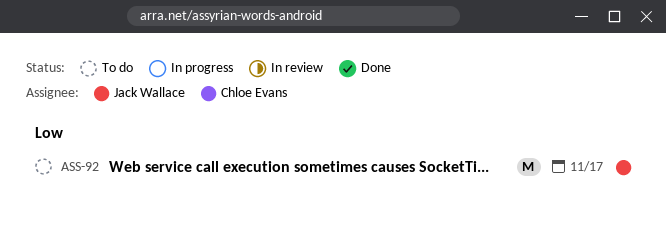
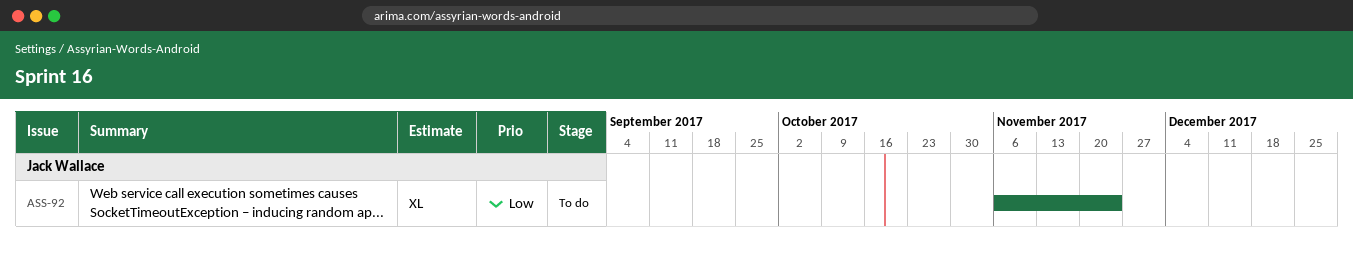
ASS-92, estimate: M -> XL
ASS-92, due: Nov 17 -> Nov 24

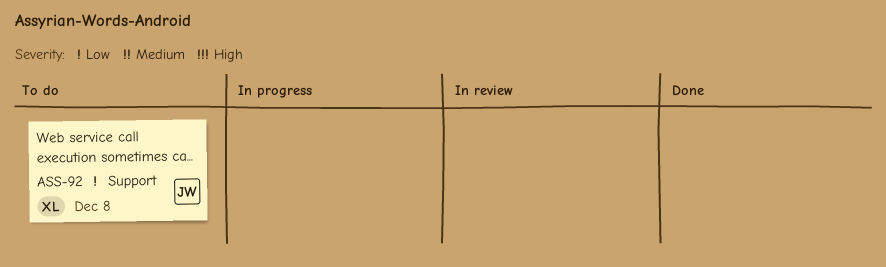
ASS-92, due: Nov 24 -> Dec 8

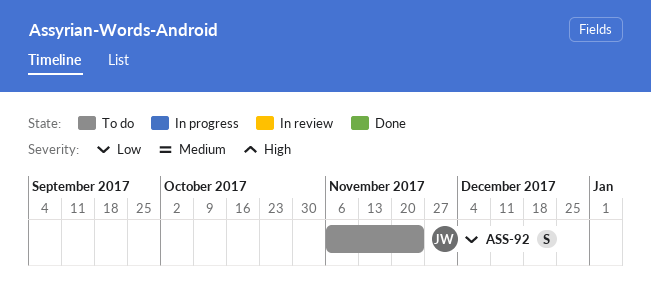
ASS-92, estimate: XL -> S
ASS-92, due: Dec 8 -> Nov 24

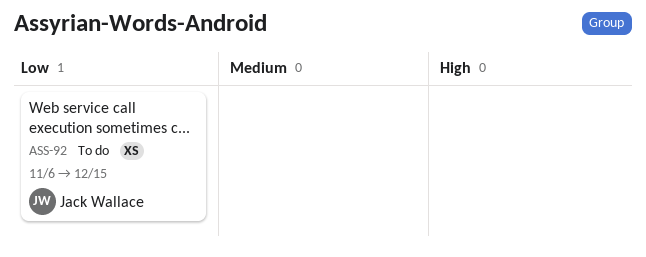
ASS-92, estimate: S -> XS
ASS-92, due: Nov 24 -> Dec 15

